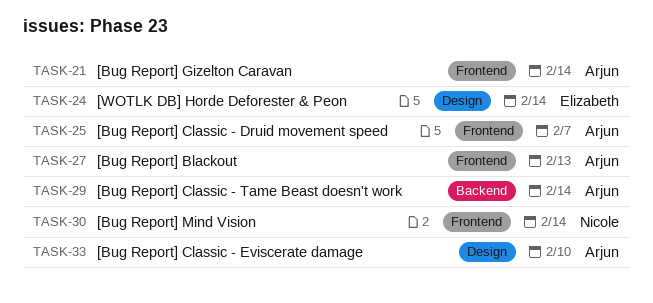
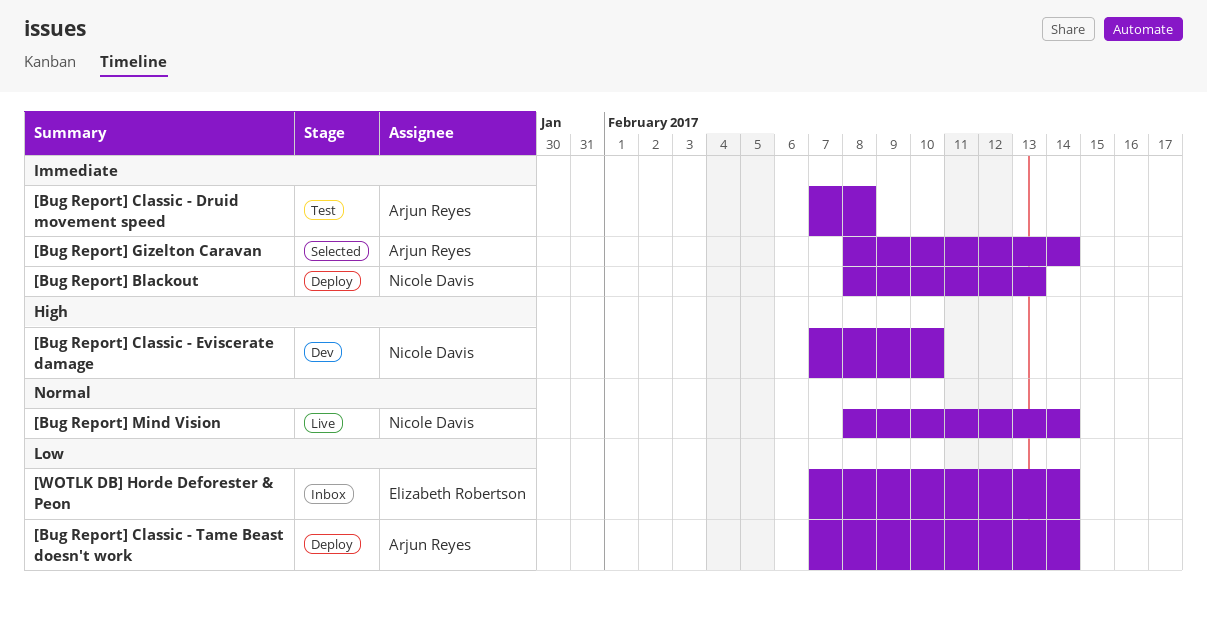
[Bug Report] Blackout, owner: Arjun Reyes -> Nicole Davis
[Bug Report] Classic - Druid movement speed, due: Feb 7 -> Feb 8
[Bug Report] Classic - Eviscerate damage, owner: Arjun Reyes -> Nicole Davis

